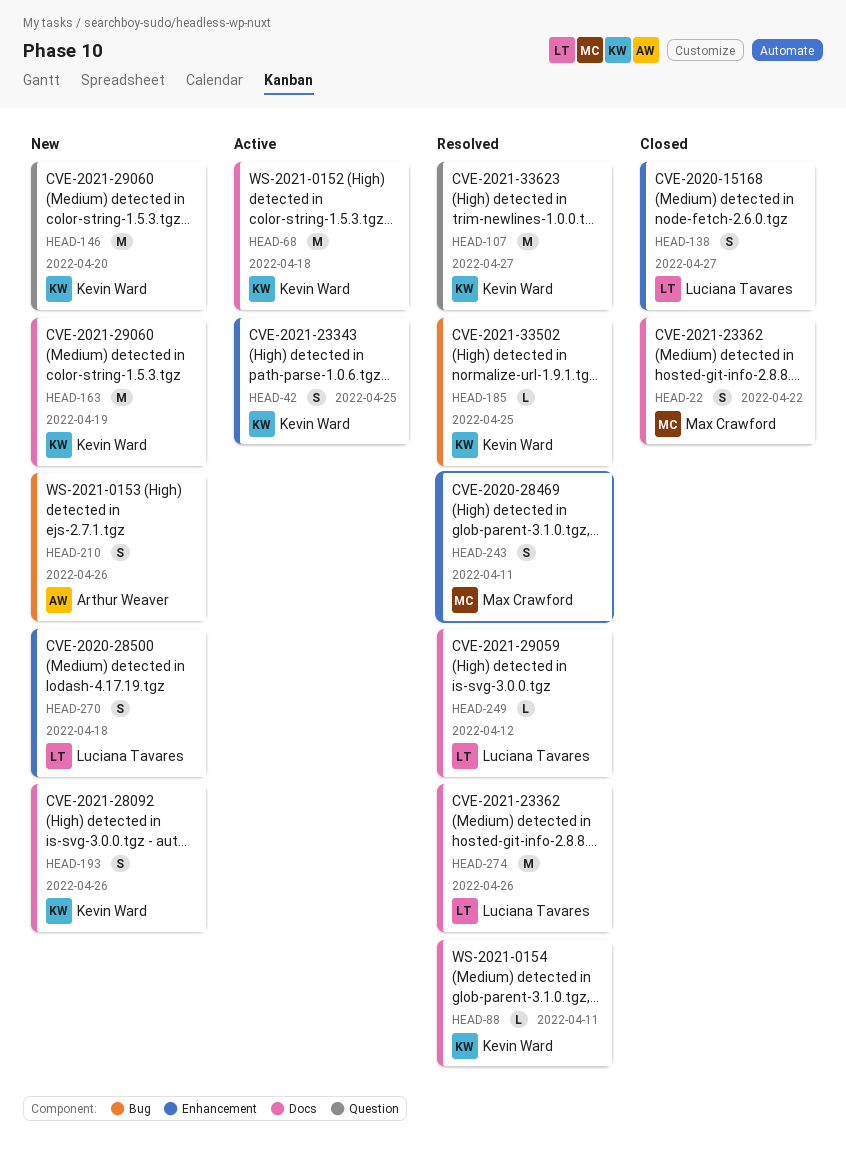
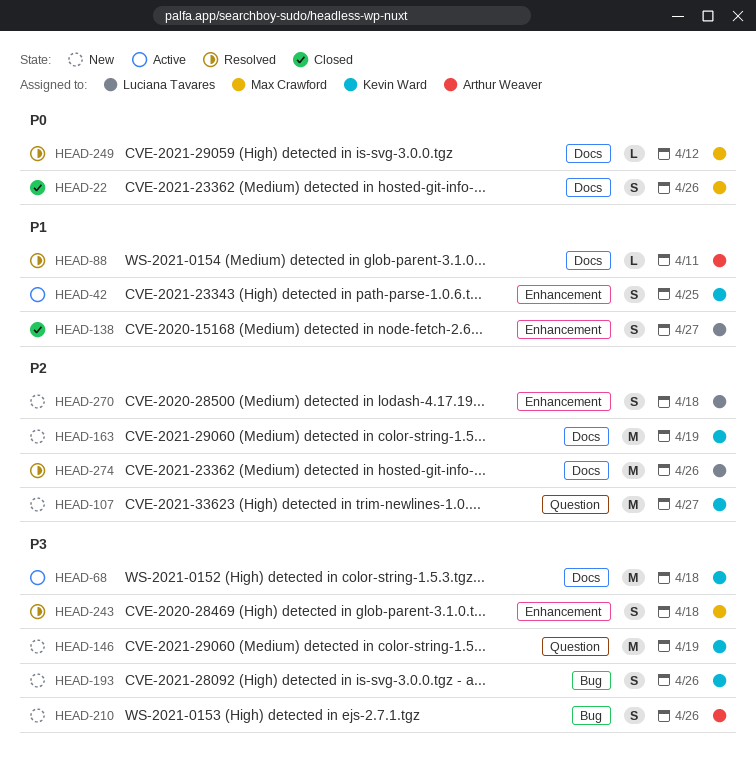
HEAD-22, due: Apr 22 -> Apr 26
HEAD-88, owner: Kevin Ward -> Arthur Weaver
HEAD-107, status: Resolved -> New
HEAD-146, due: Apr 20 -> Apr 19
HEAD-185: present -> none
HEAD-193, label: Docs -> Bug
HEAD-243, due: Apr 11 -> Apr 18
HEAD-249, owner: Luciana Tavares -> Max Crawford

